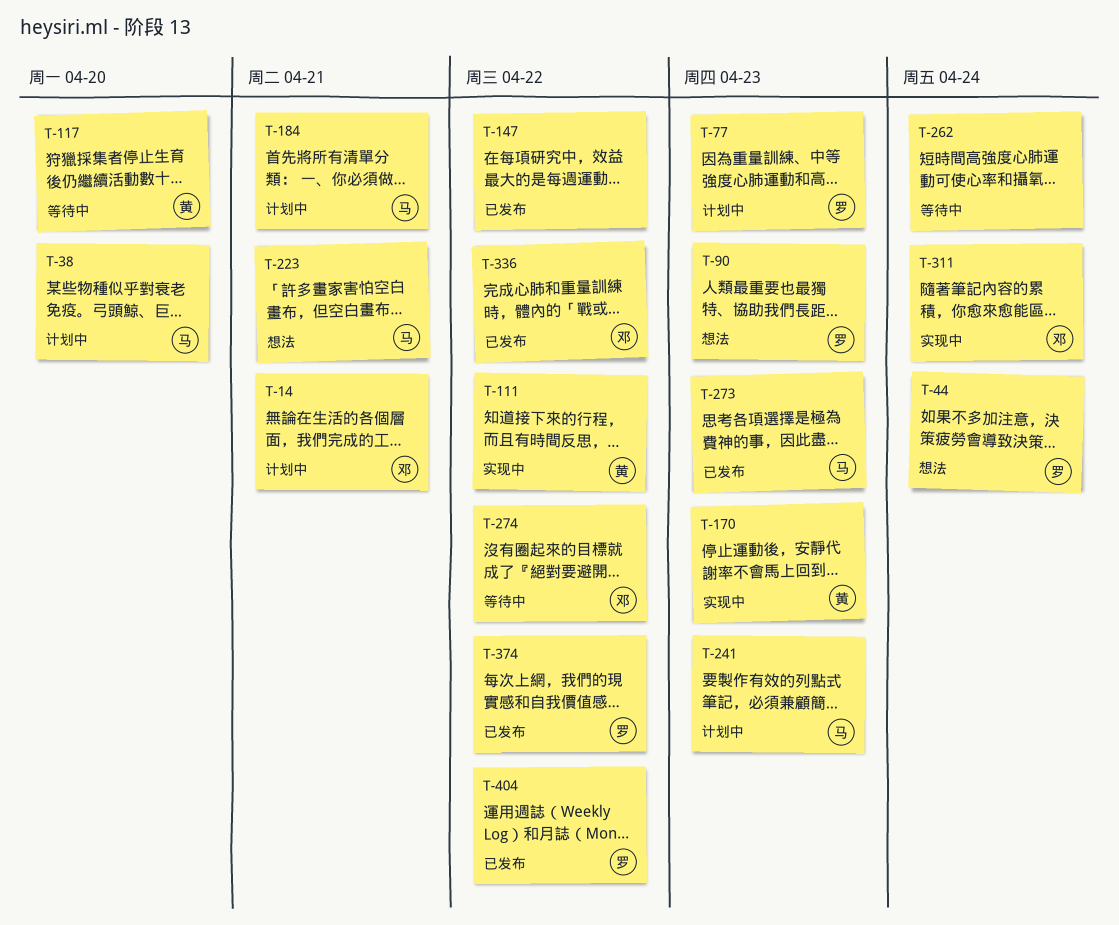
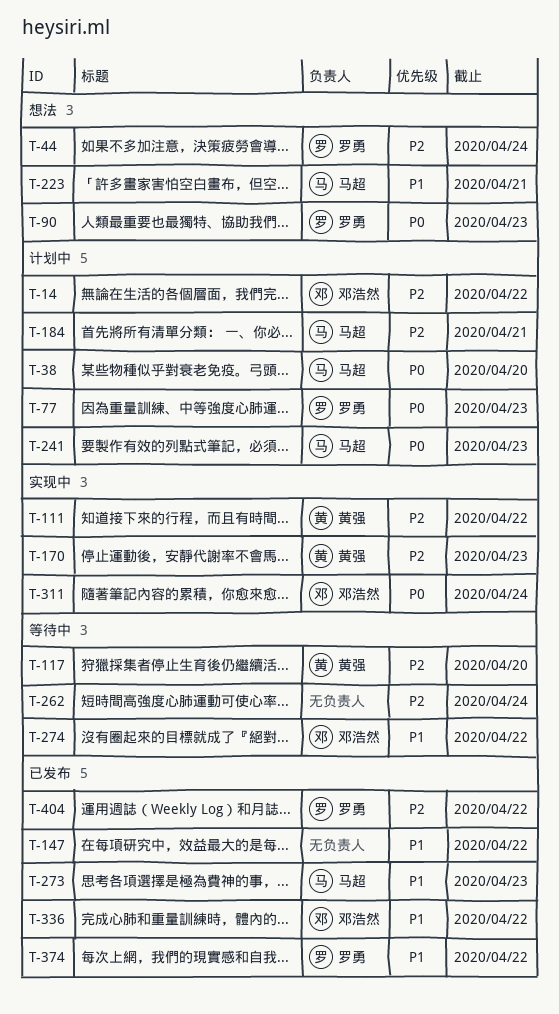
T-14, due: Apr 21 -> Apr 22

